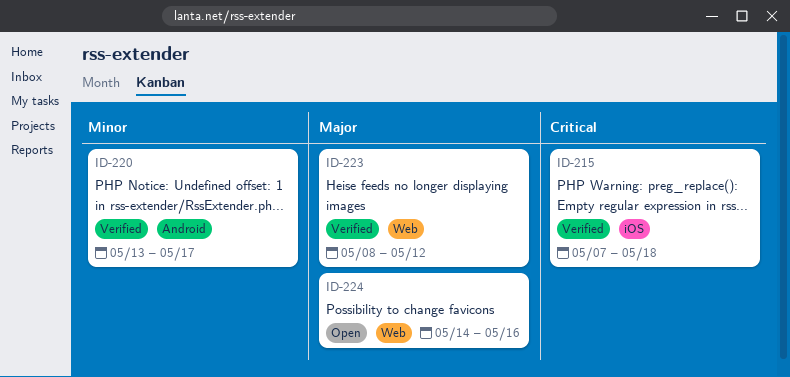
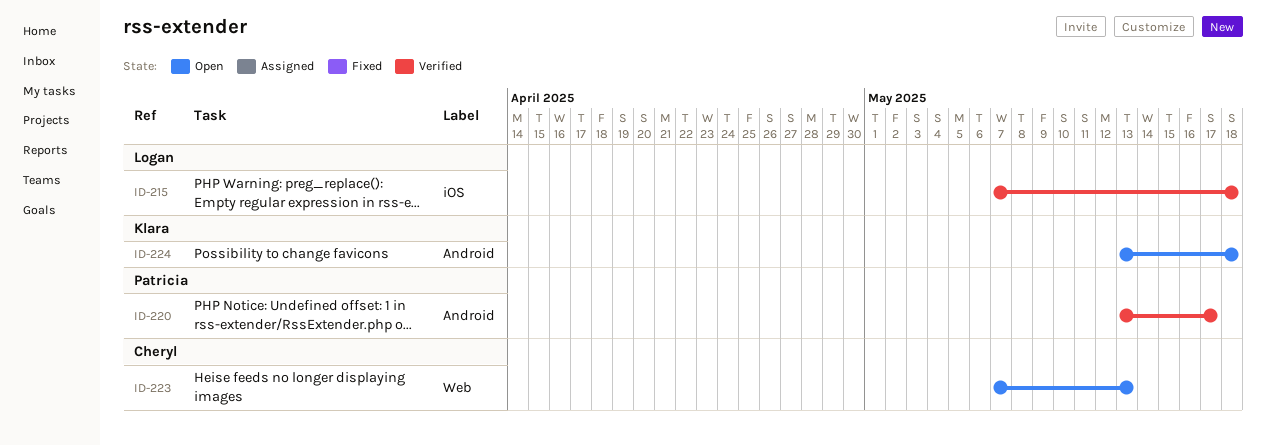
ID-223, status: Verified -> Open
ID-223, start: May 8 -> May 7
ID-223, due: May 12 -> May 13
ID-224, label: Web -> Android
ID-224, start: May 14 -> May 13
ID-224, due: May 16 -> May 18

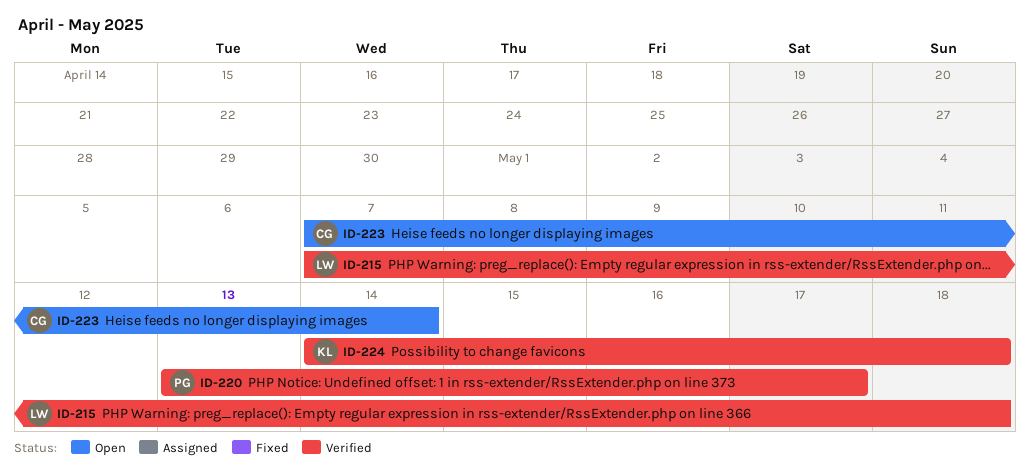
ID-223, due: May 13 -> May 14
ID-224, status: Open -> Verified
ID-224, start: May 13 -> May 14

